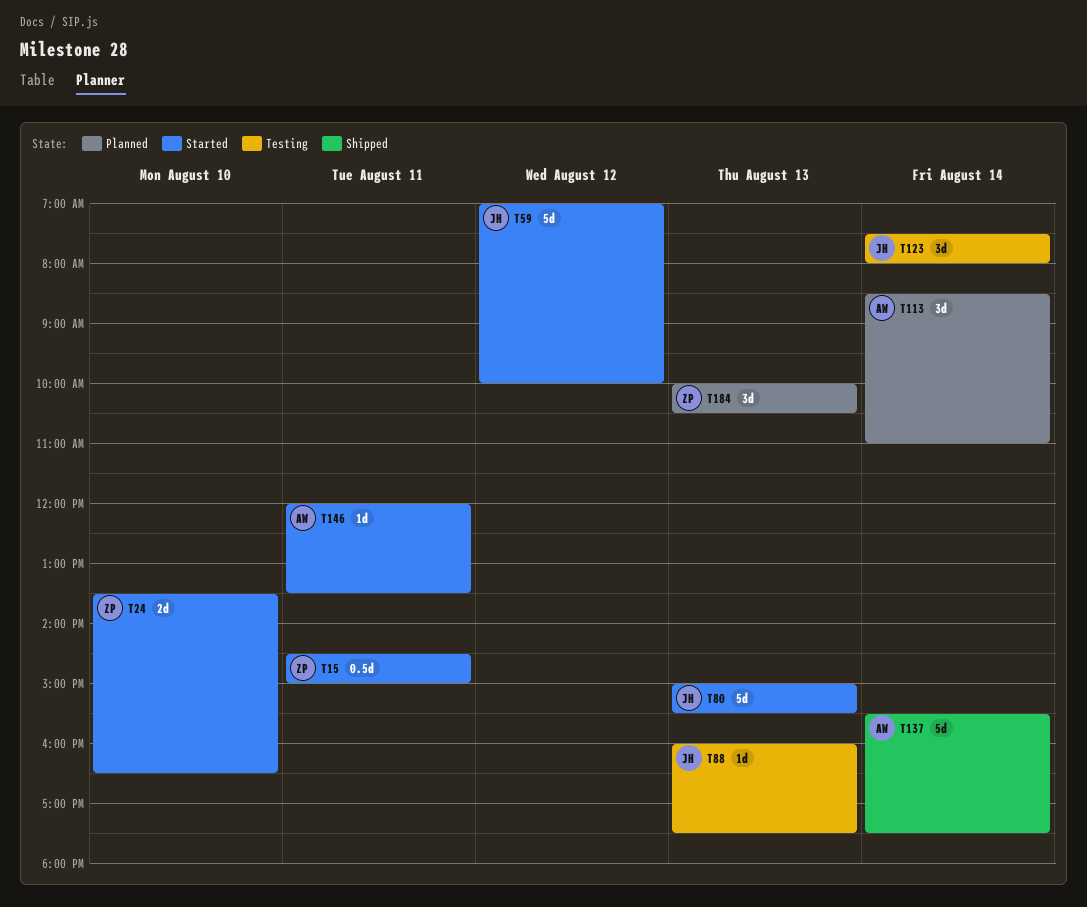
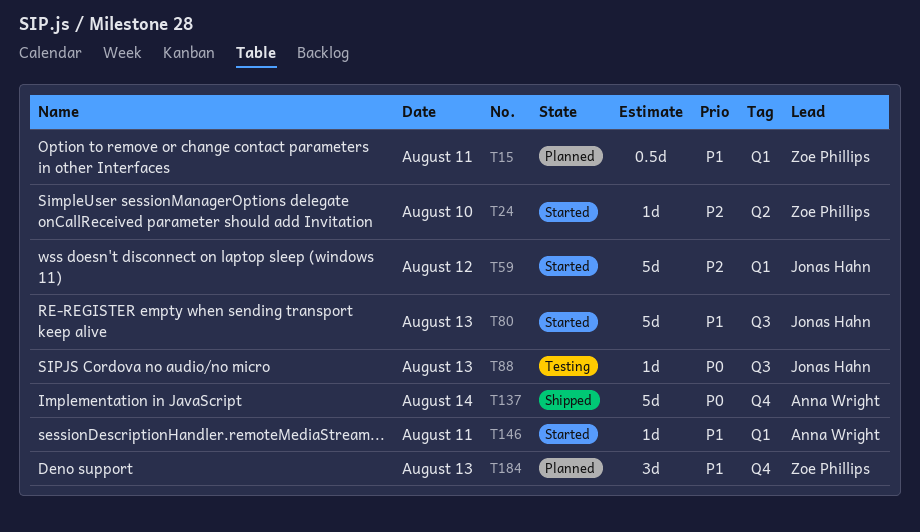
T15, status: Started -> Planned
T24, estimate: 2d -> 1d
T113: present -> none
T123: present -> none

